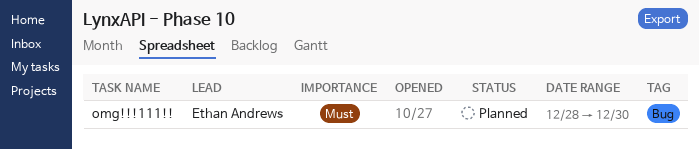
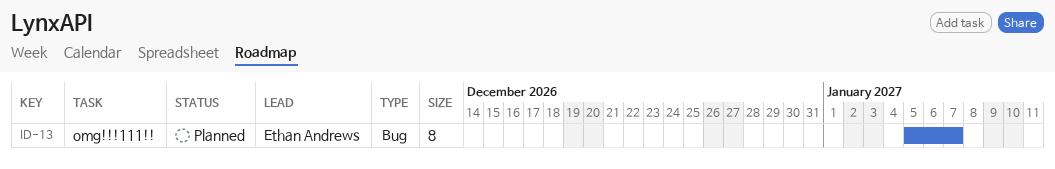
omg!!!111!!, start: Dec 28 -> Jan 5
omg!!!111!!, due: Dec 30 -> Jan 7

